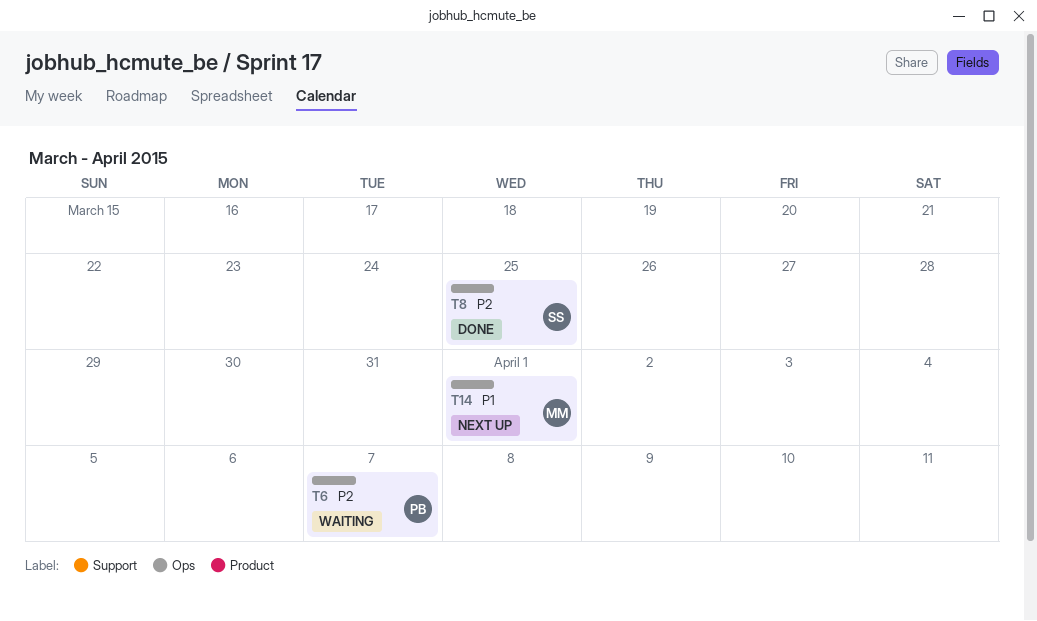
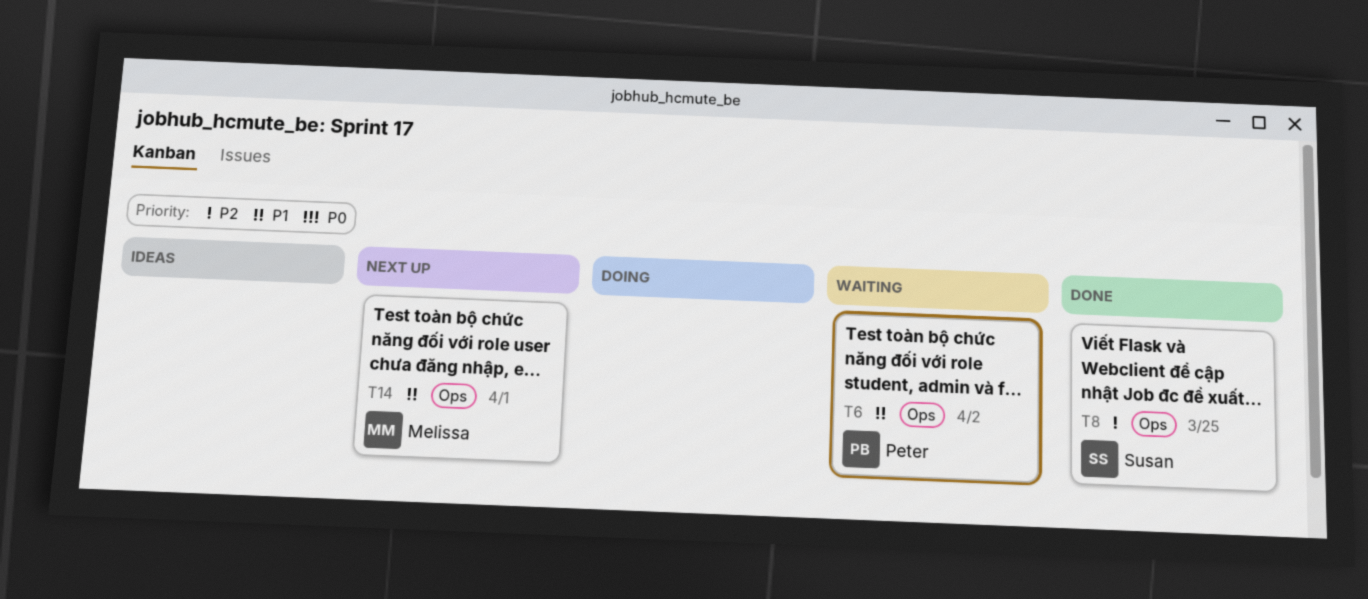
T6, priority: P2 -> P1
T6, due: Apr 7 -> Apr 2

